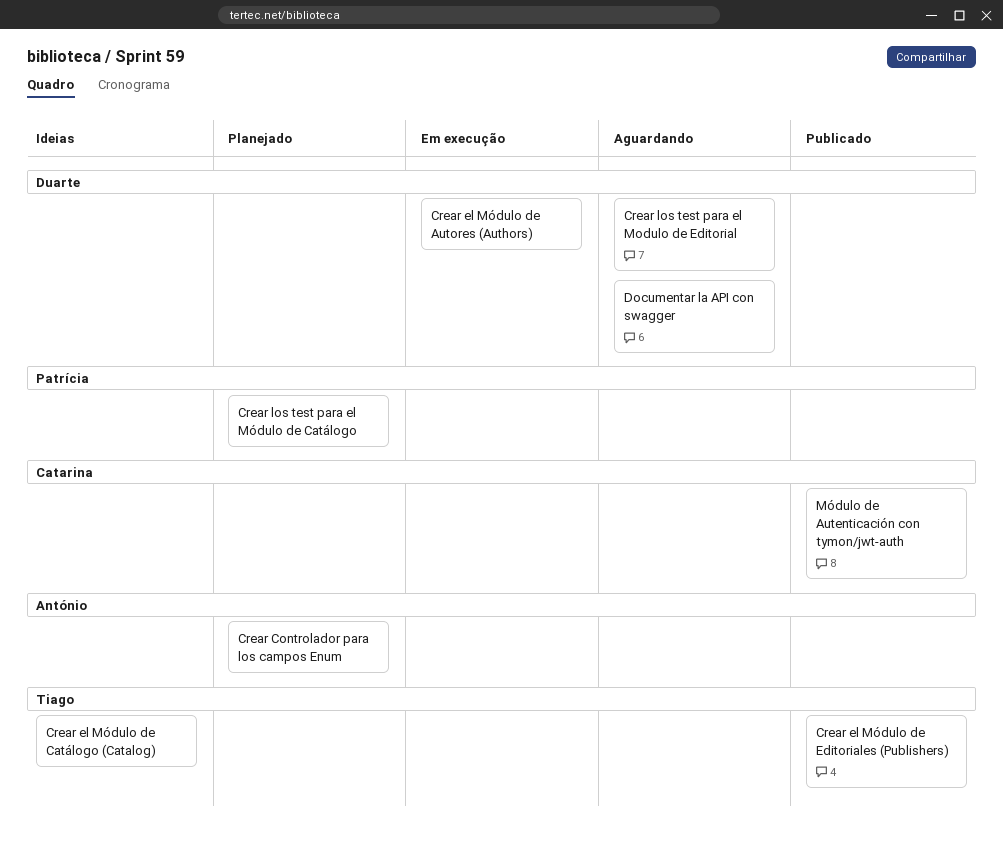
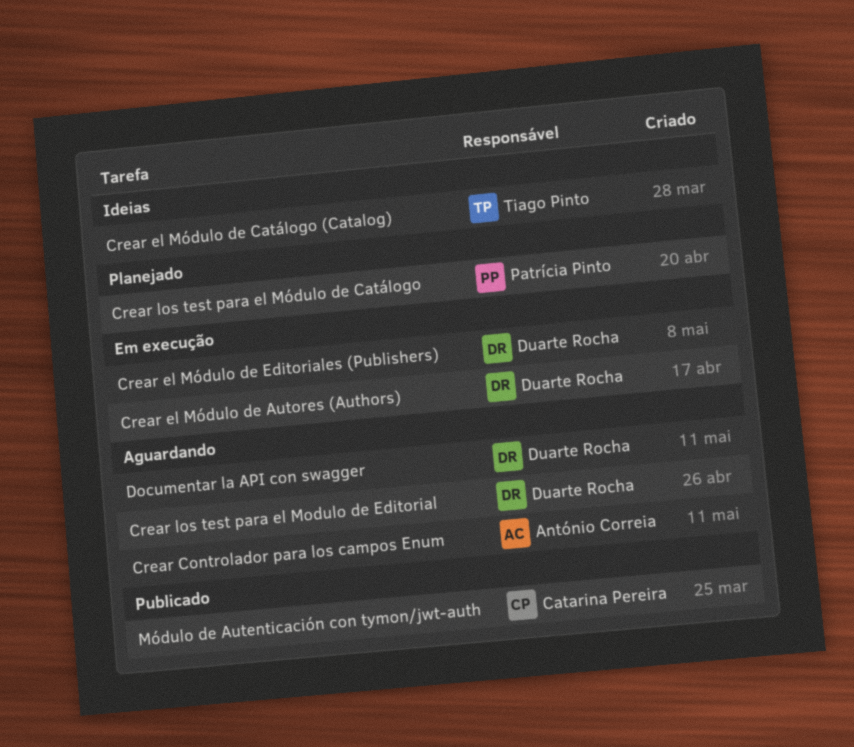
Crear Controlador para los campos Enum, status: Planejado -> Aguardando
Crear el Módulo de Editoriales (Publishers), status: Publicado -> Em execução
Crear el Módulo de Editoriales (Publishers), owner: Tiago Pinto -> Duarte Rocha

